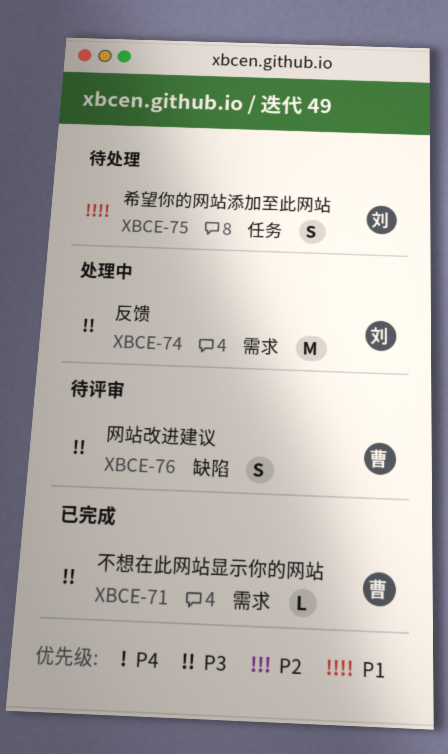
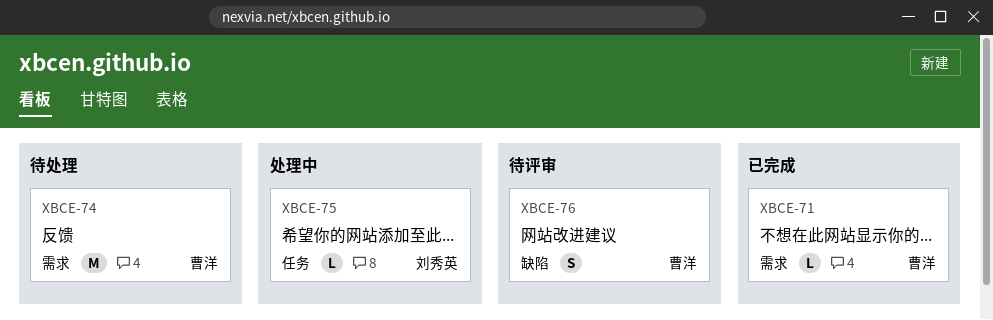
XBCE-74, status: 处理中 -> 待处理
XBCE-74, owner: 刘秀英 -> 曹洋
XBCE-75, status: 待处理 -> 处理中
XBCE-75, estimate: S -> L

